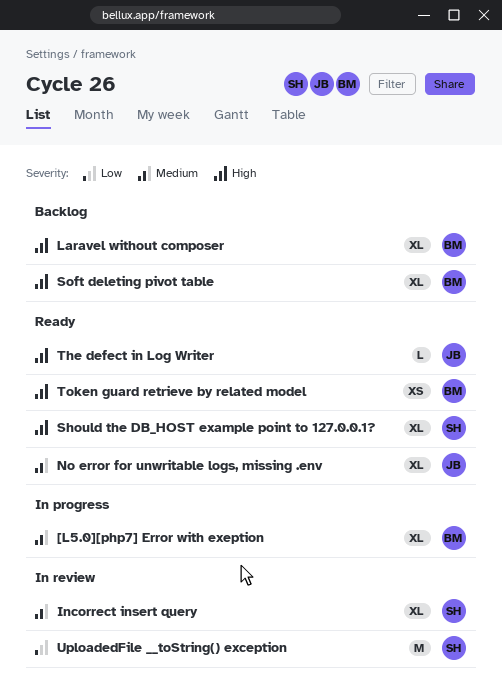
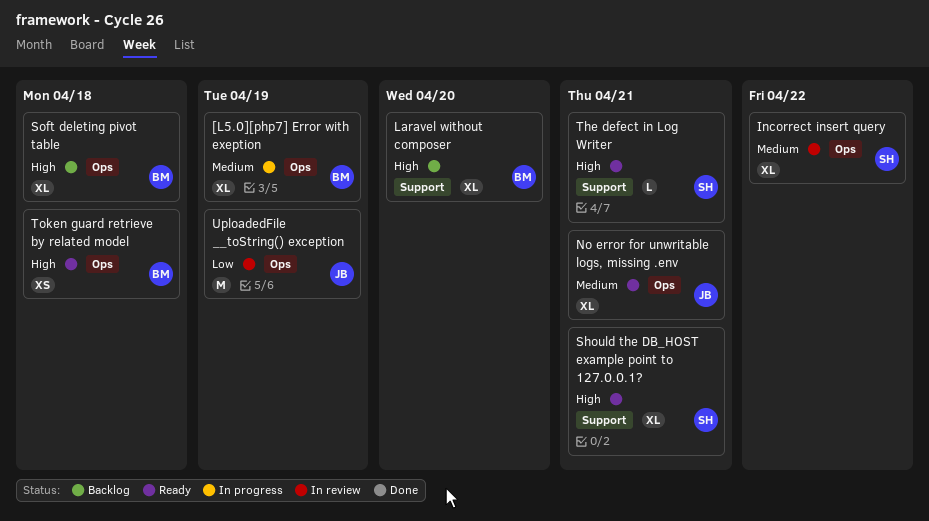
The defect in Log Writer, owner: JB -> SH
UploadedFile __toString() exception, owner: SH -> JB

